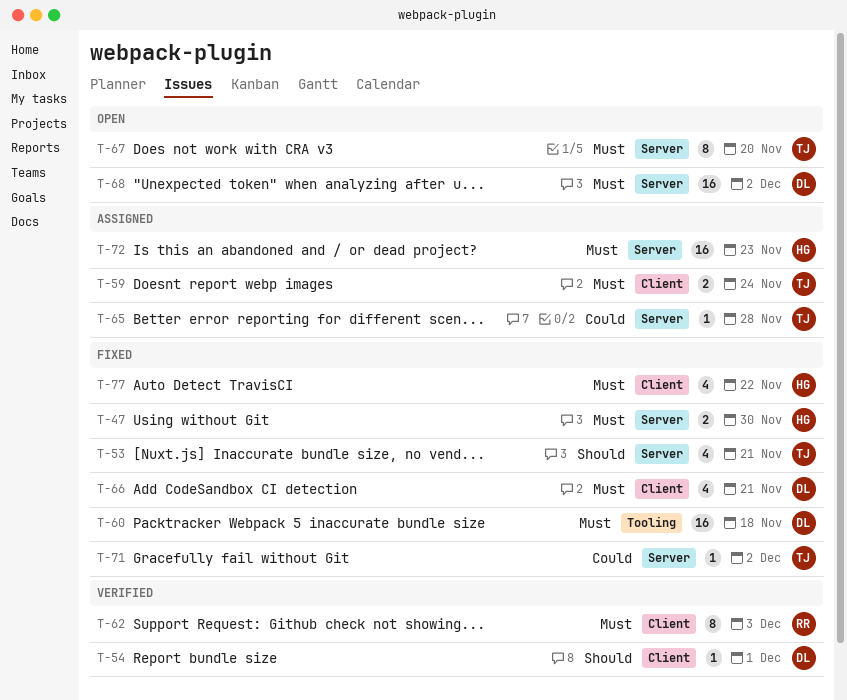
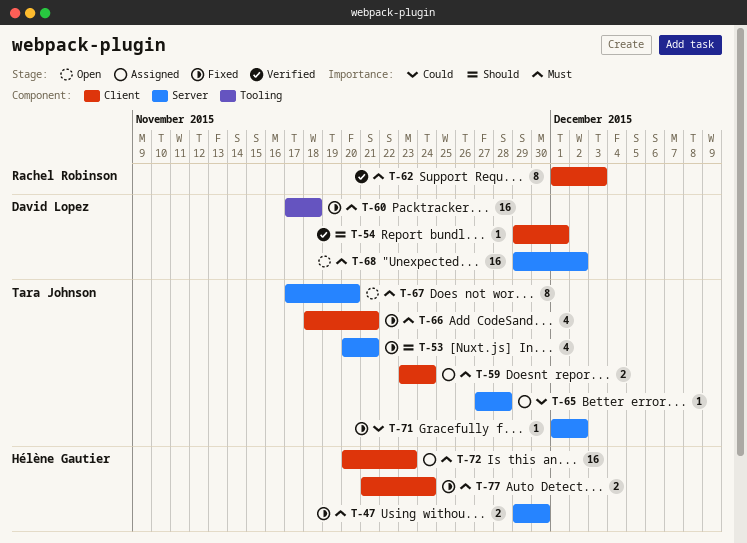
T-66, owner: David Lopez -> Tara Johnson
T-72, label: Server -> Client
T-77, estimate: 4 -> 2
T-77, due: Nov 22 -> Nov 24

